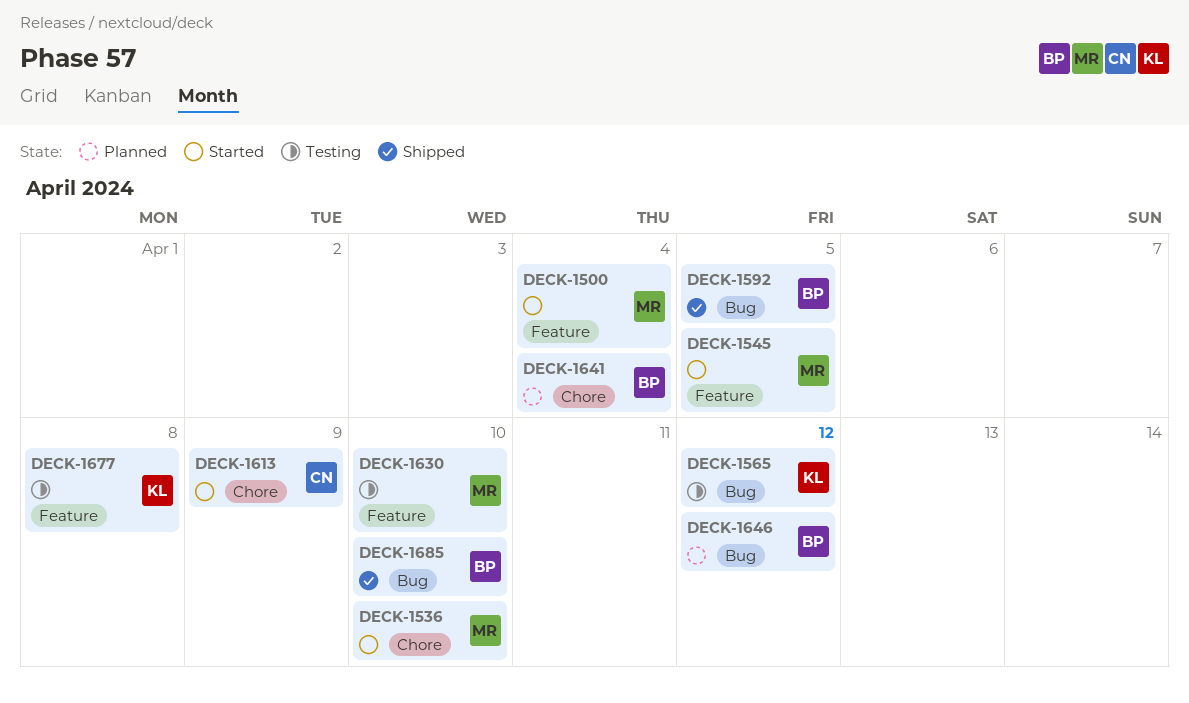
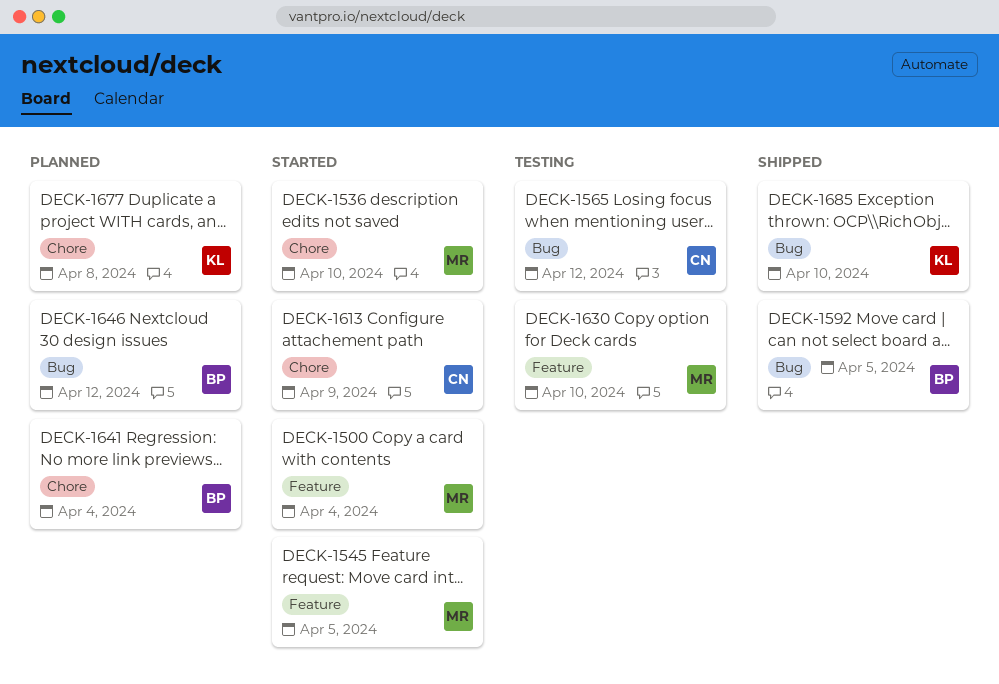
DECK-1565, owner: KL -> CN
DECK-1677, status: Testing -> Planned
DECK-1677, label: Feature -> Chore
DECK-1685, owner: BP -> KL

